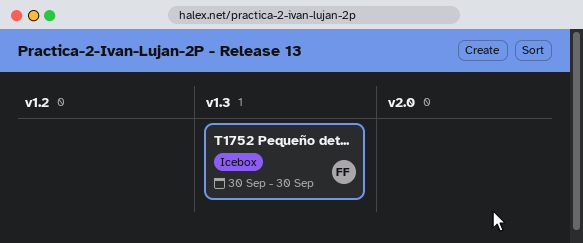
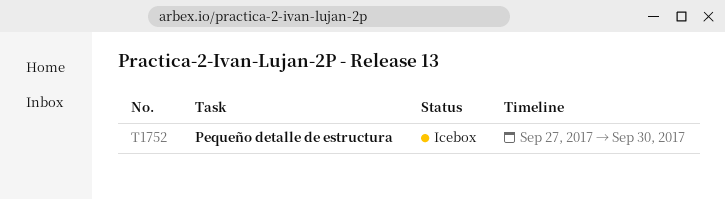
T1752, start: Sep 30 -> Sep 27

